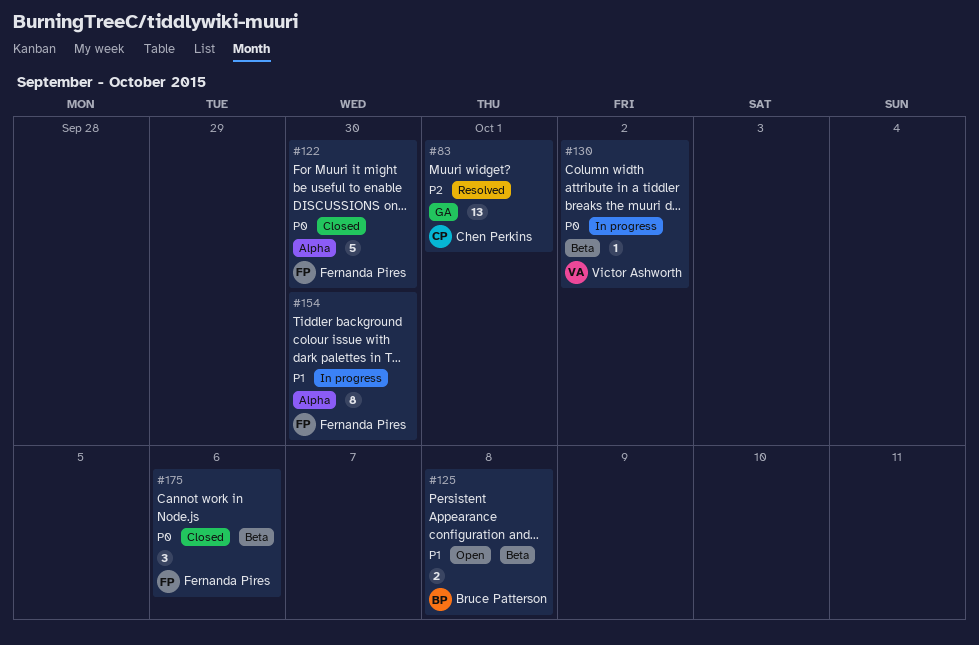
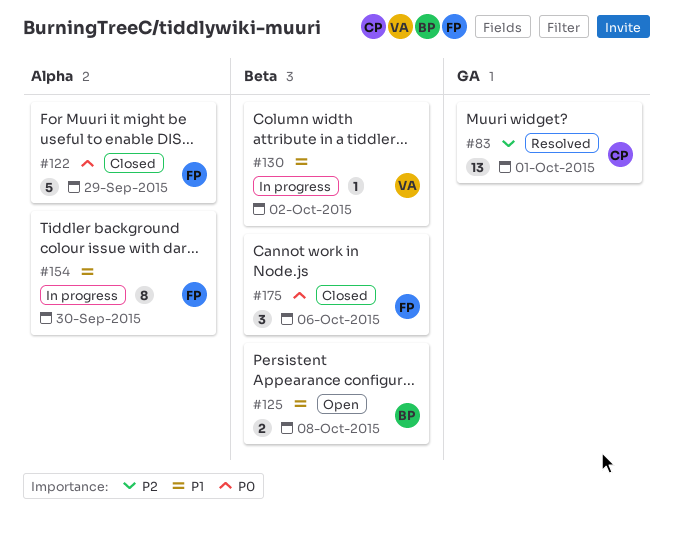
#122, due: Sep 30 -> Sep 29
#130, priority: P0 -> P1

